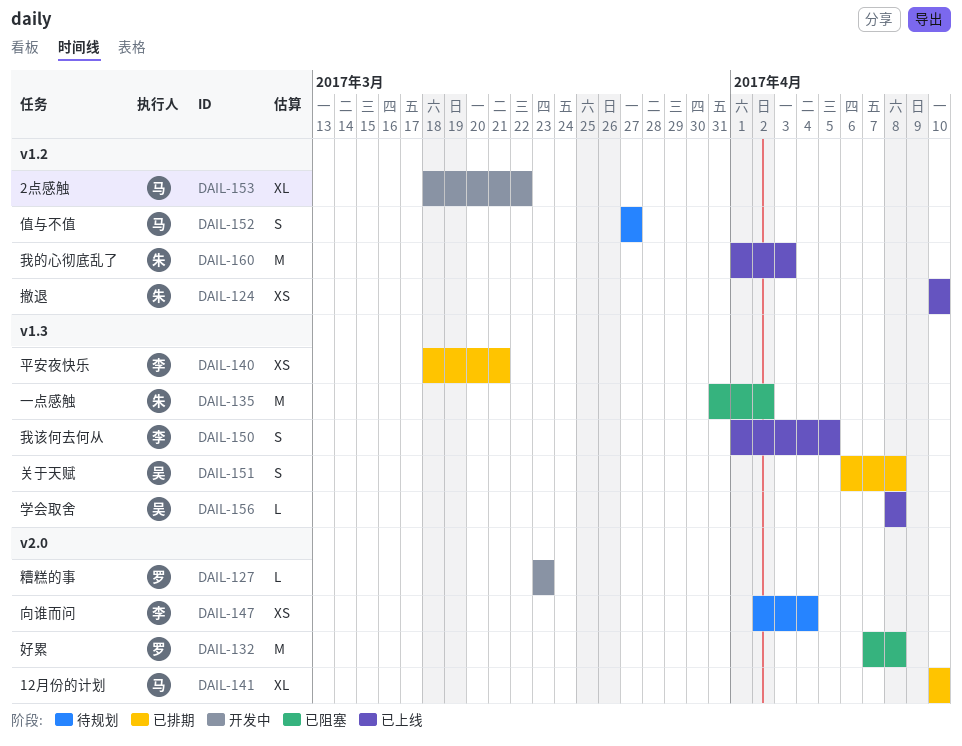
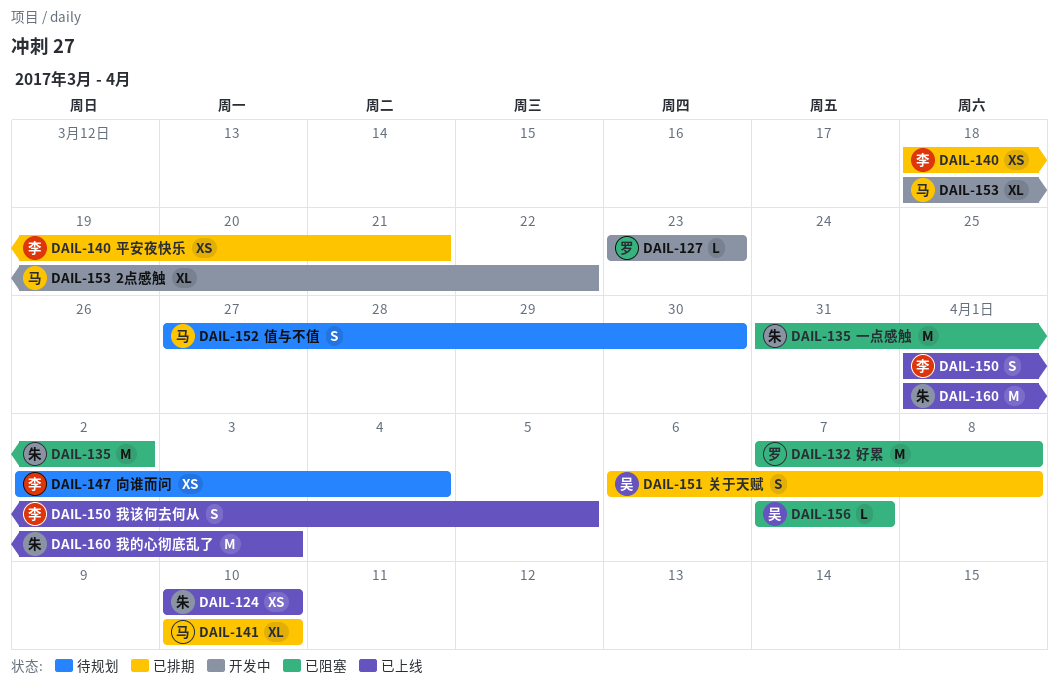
DAIL-152, due: Mar 27 -> Mar 30
DAIL-156, status: 已上线 -> 已阻塞
DAIL-156, start: Apr 8 -> Apr 7
DAIL-156, due: Apr 8 -> Apr 7

